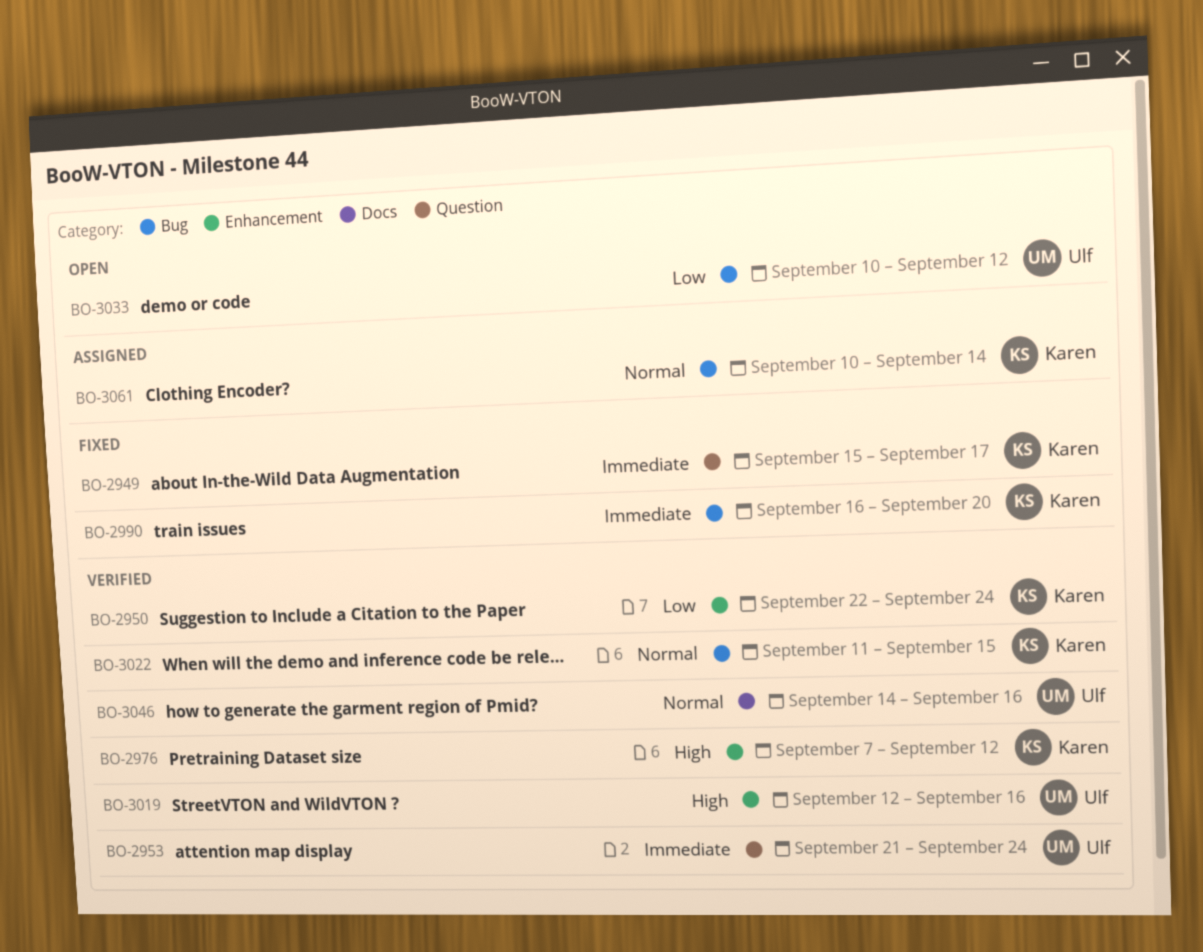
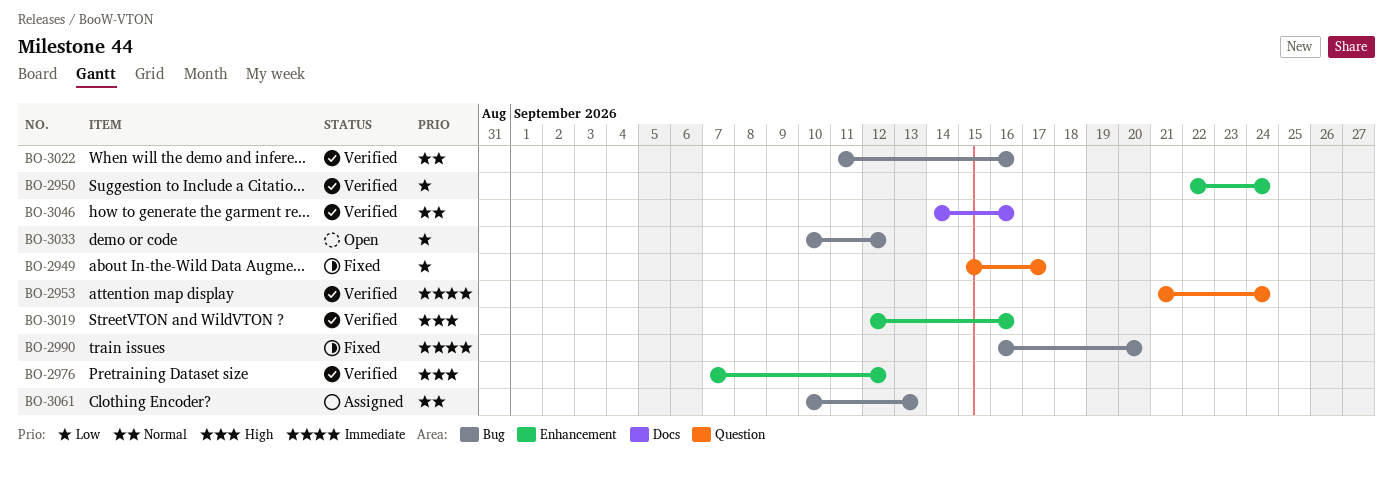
BO-2949, priority: Immediate -> Low
BO-3022, due: Sep 15 -> Sep 16
BO-3061, due: Sep 14 -> Sep 13

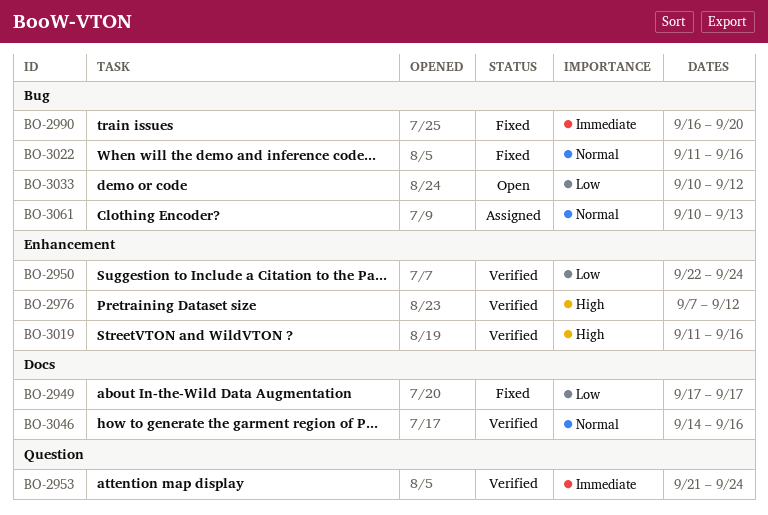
BO-2949, label: Question -> Docs
BO-2949, start: Sep 15 -> Sep 17
BO-3019, start: Sep 12 -> Sep 11
BO-3022, status: Verified -> Fixed

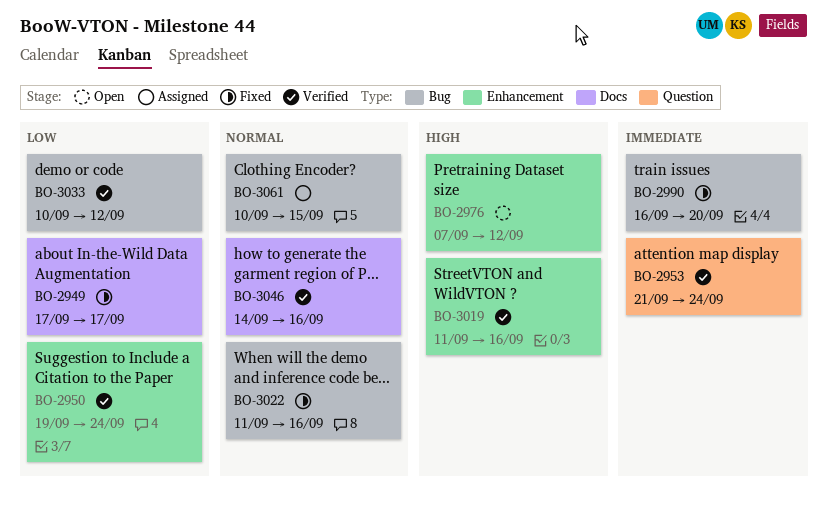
BO-2950, start: Sep 22 -> Sep 19
BO-2976, status: Verified -> Open
BO-3033, status: Open -> Verified
BO-3061, due: Sep 13 -> Sep 15

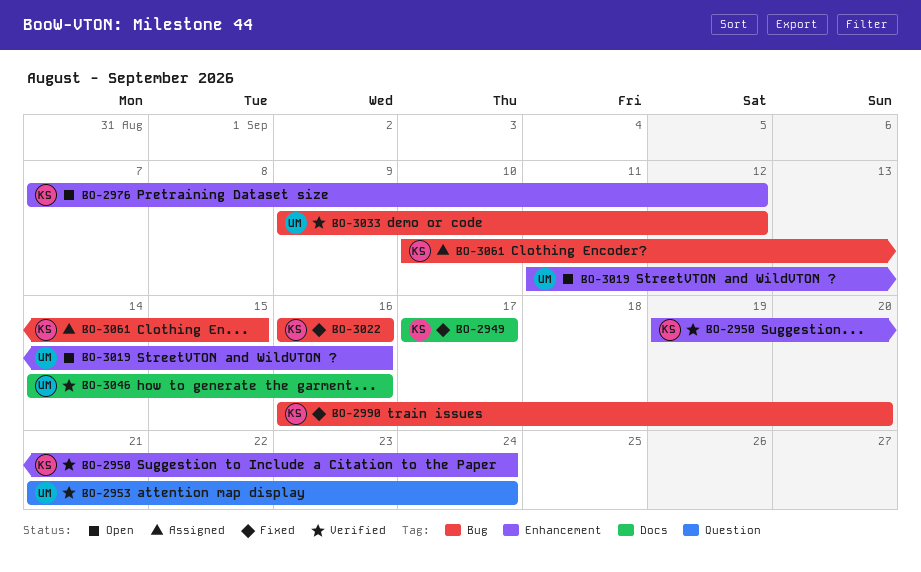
BO-3019, status: Verified -> Open
BO-3022, start: Sep 11 -> Sep 16
BO-3033, start: Sep 10 -> Sep 9

